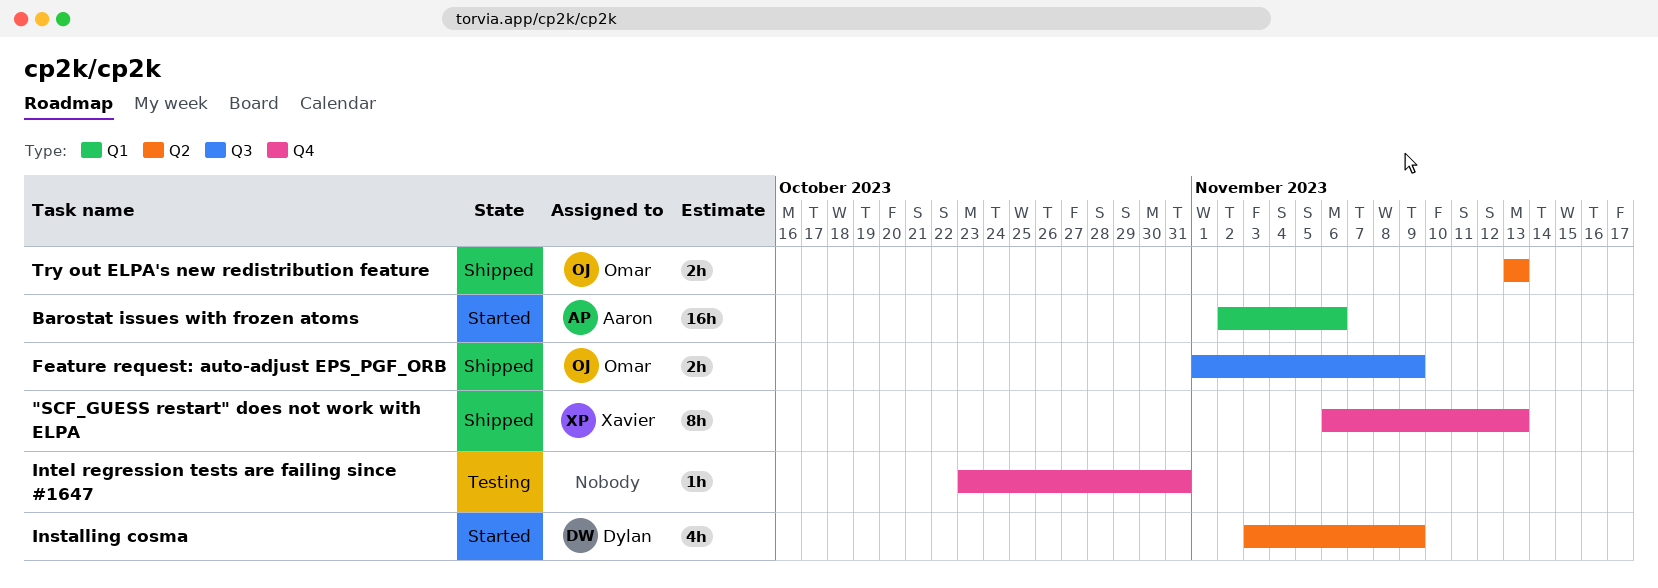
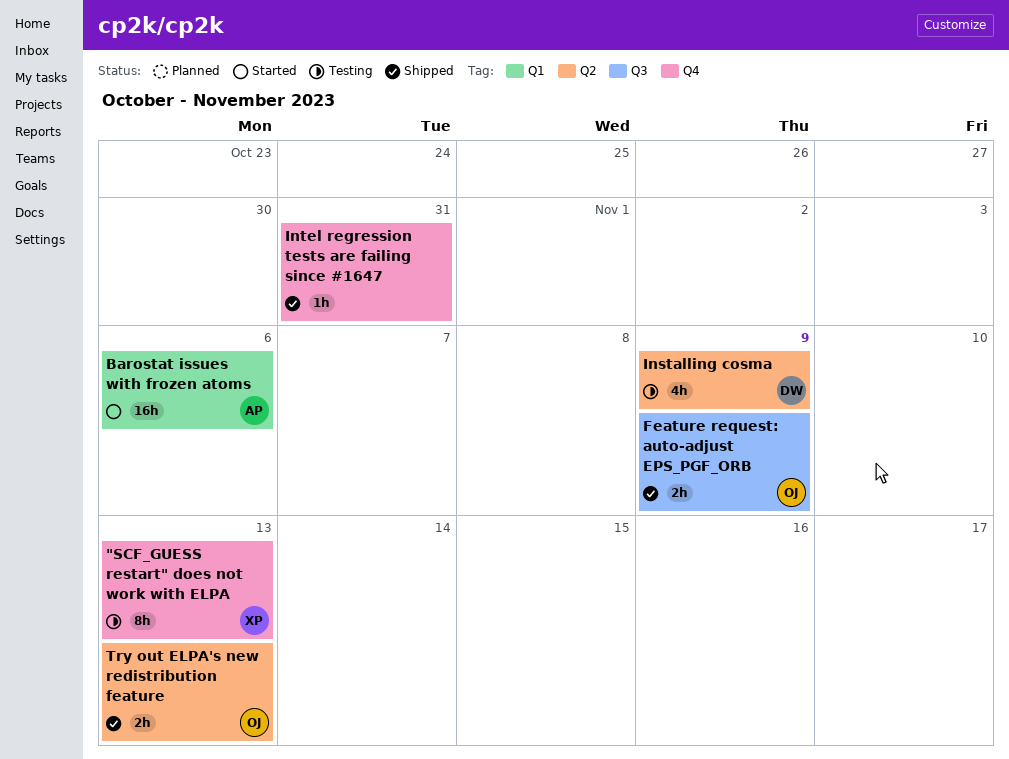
"SCF_GUESS restart" does not work with ELPA, status: Shipped -> Testing
Installing cosma, status: Started -> Testing
Intel regression tests are failing since #1647, status: Testing -> Shipped

